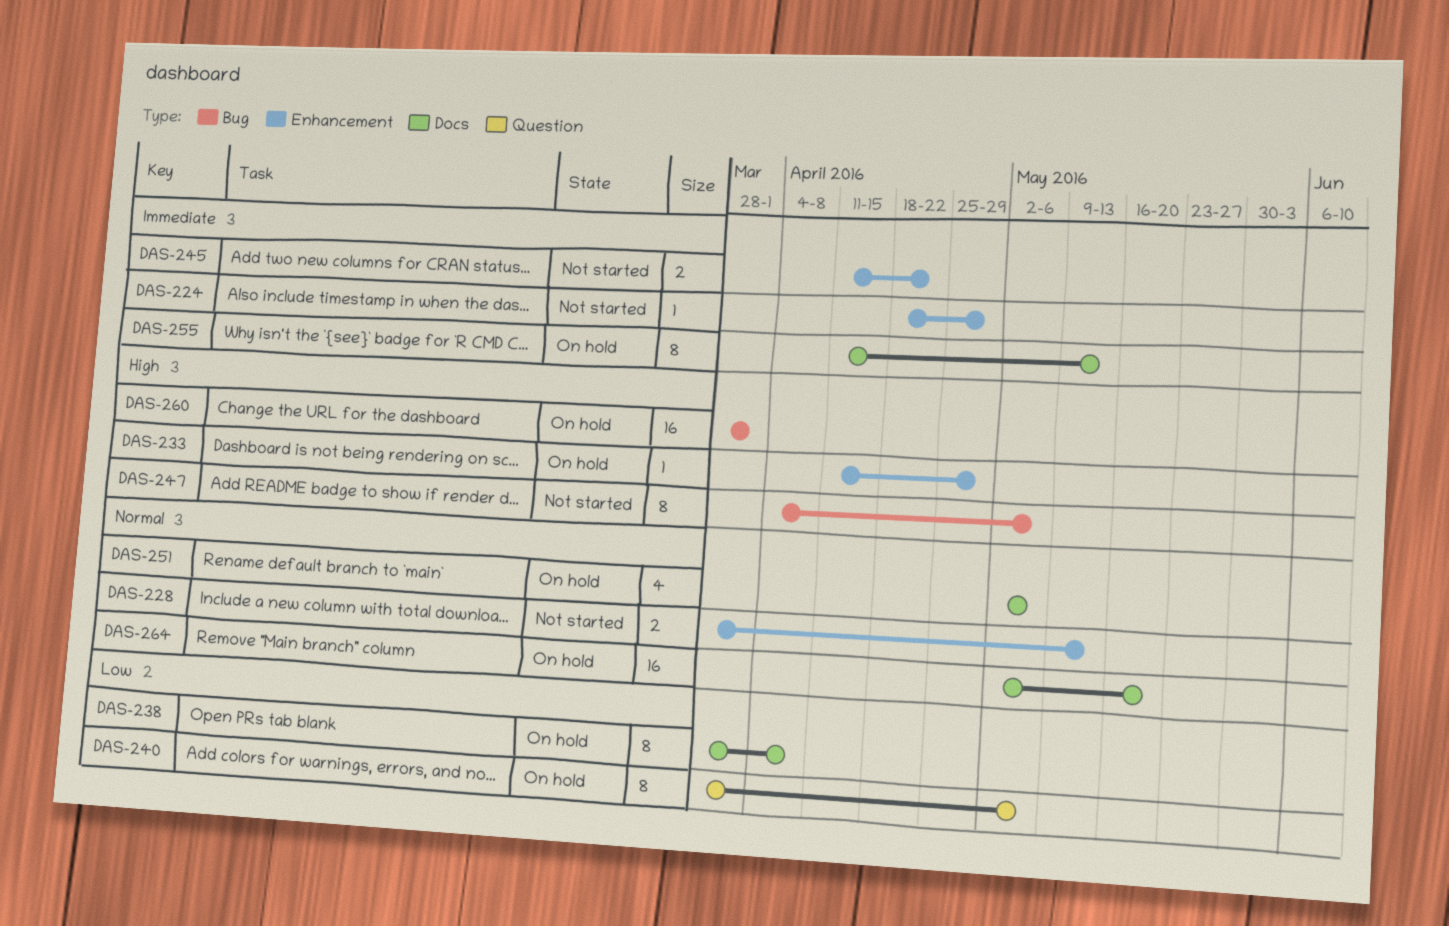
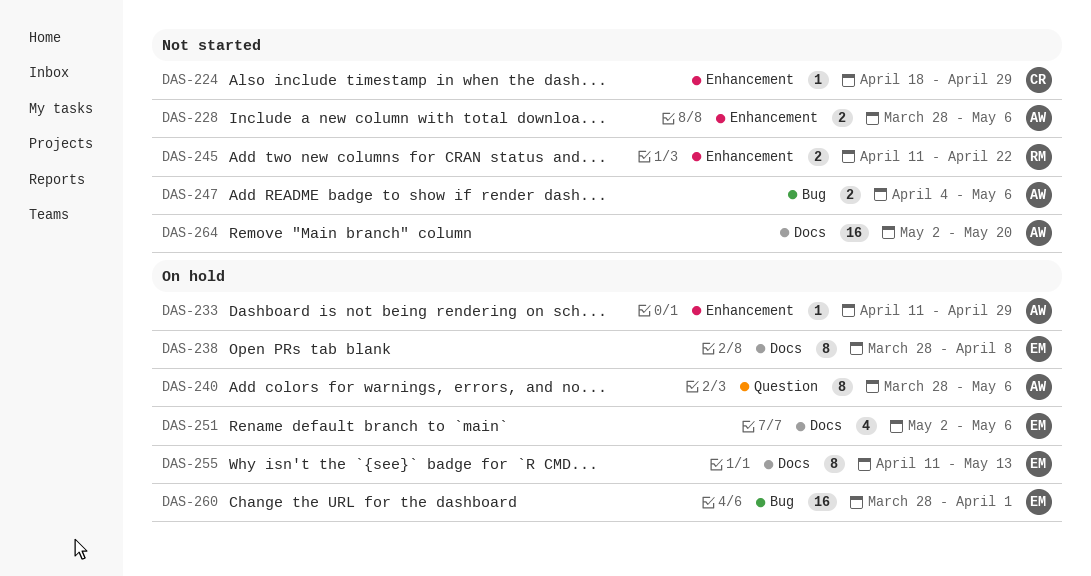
DAS-228, due: May 13 -> May 6
DAS-247, estimate: 8 -> 2
DAS-264, status: On hold -> Not started

